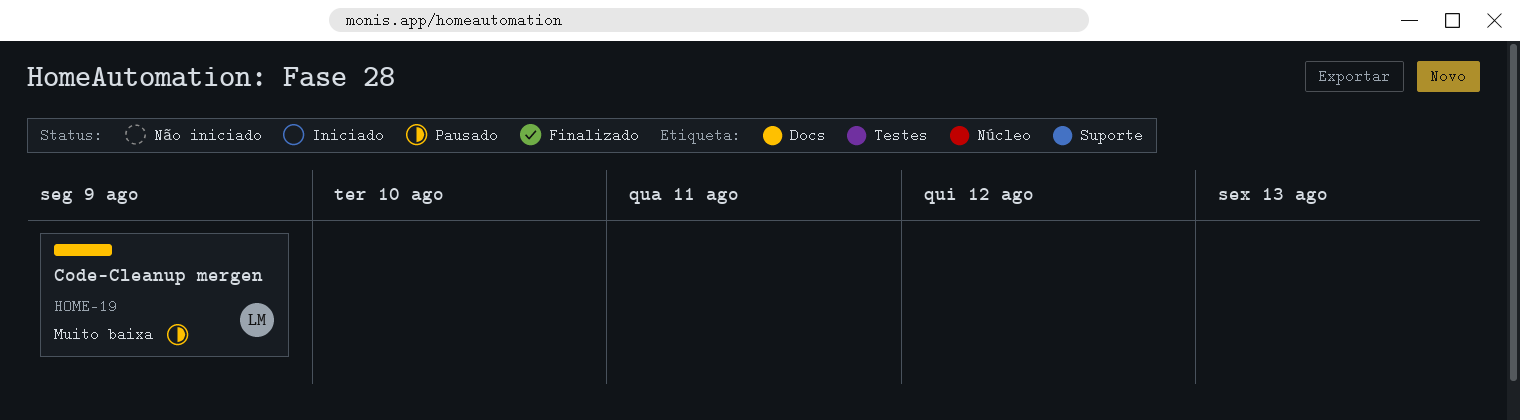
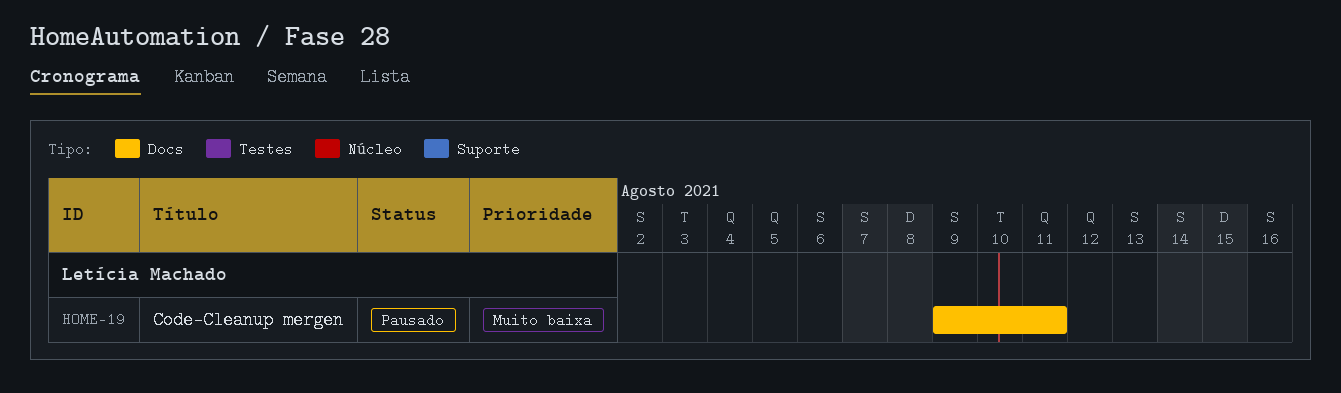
HOME-19, due: Aug 9 -> Aug 11

